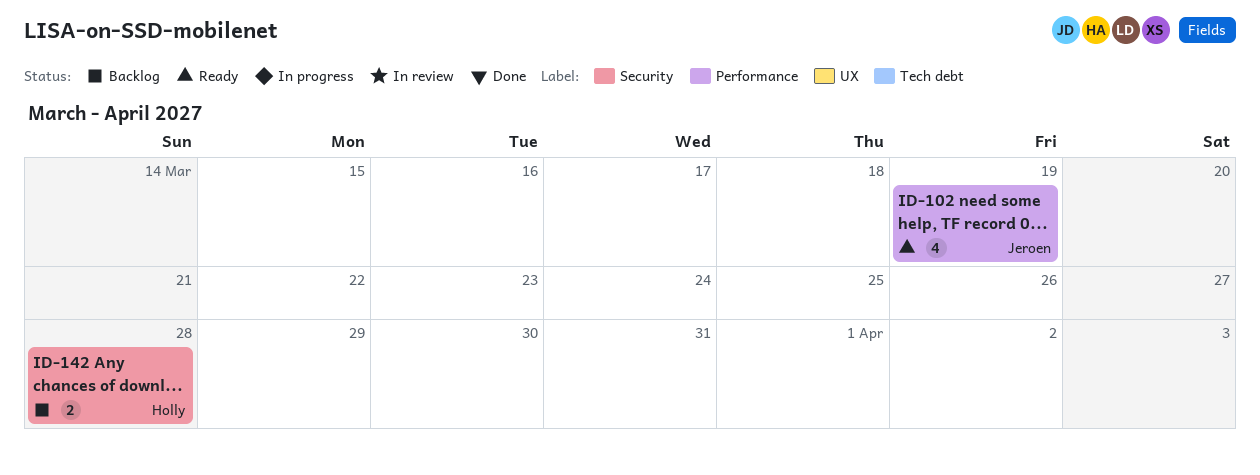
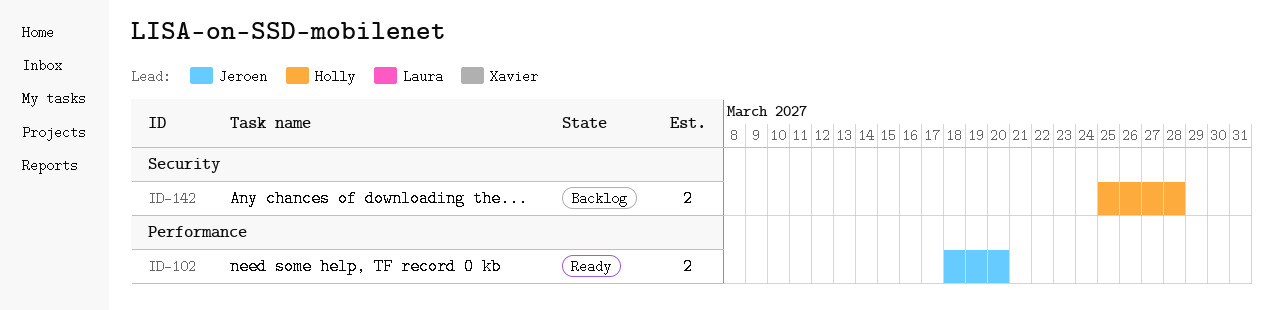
ID-102, estimate: 4 -> 2
ID-102, due: Mar 19 -> Mar 20

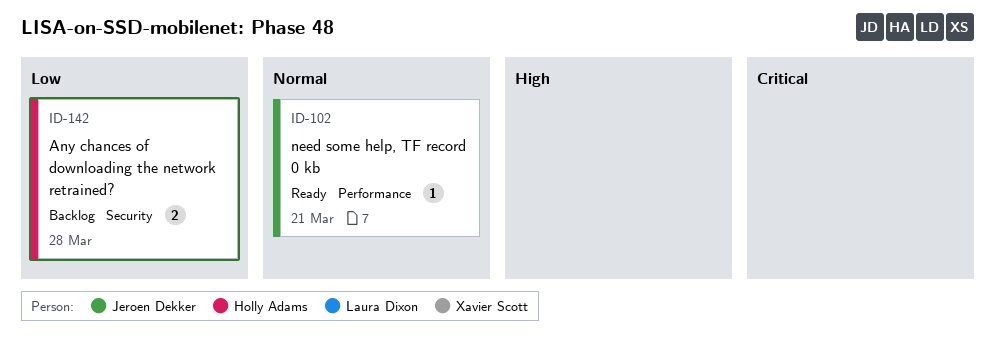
ID-102, estimate: 2 -> 1
ID-102, due: Mar 20 -> Mar 21

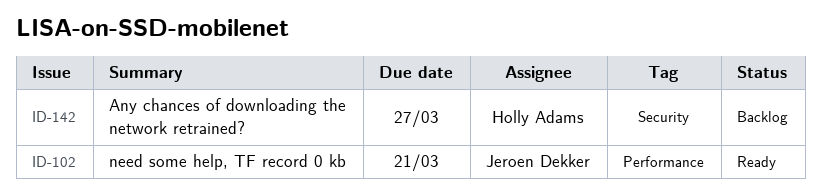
ID-142, due: Mar 28 -> Mar 27

